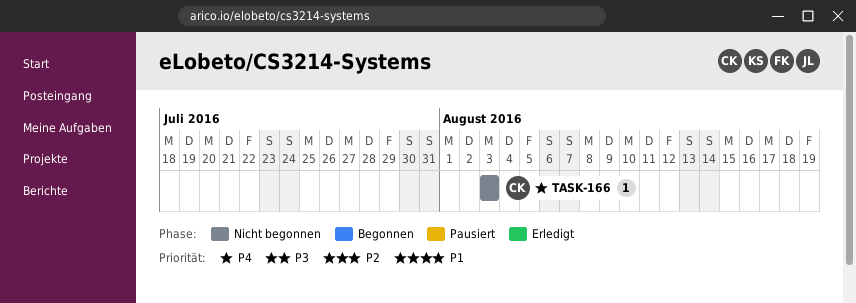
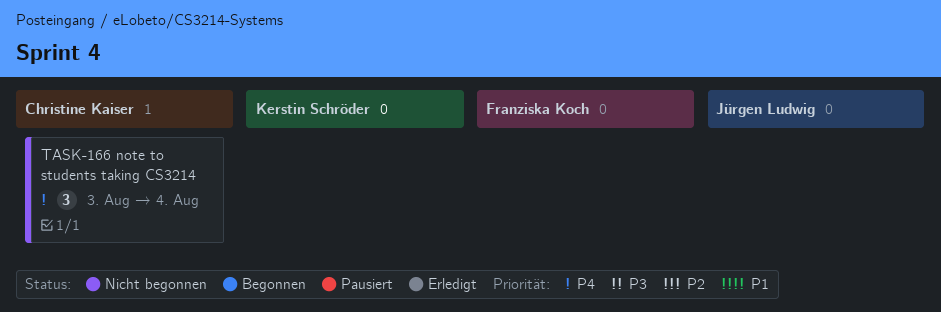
TASK-166, estimate: 1 -> 3
TASK-166, due: Aug 3 -> Aug 4

